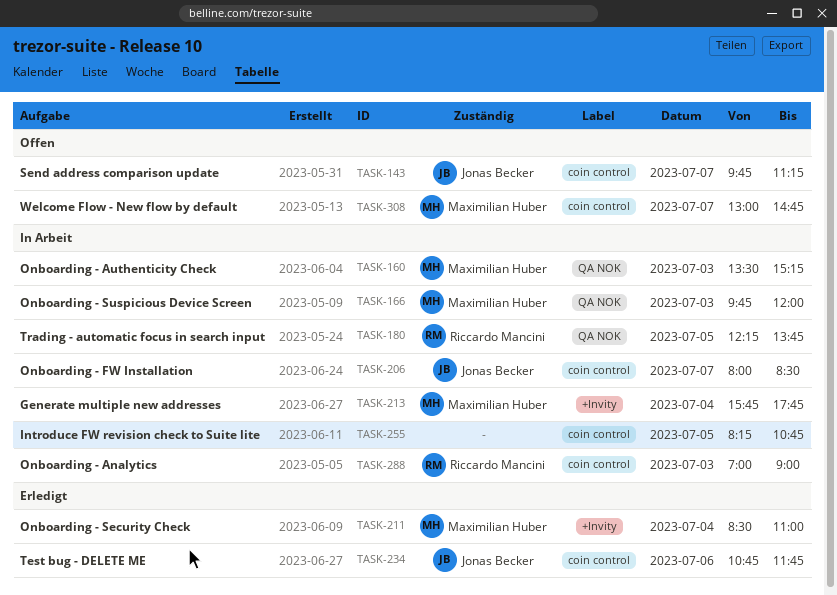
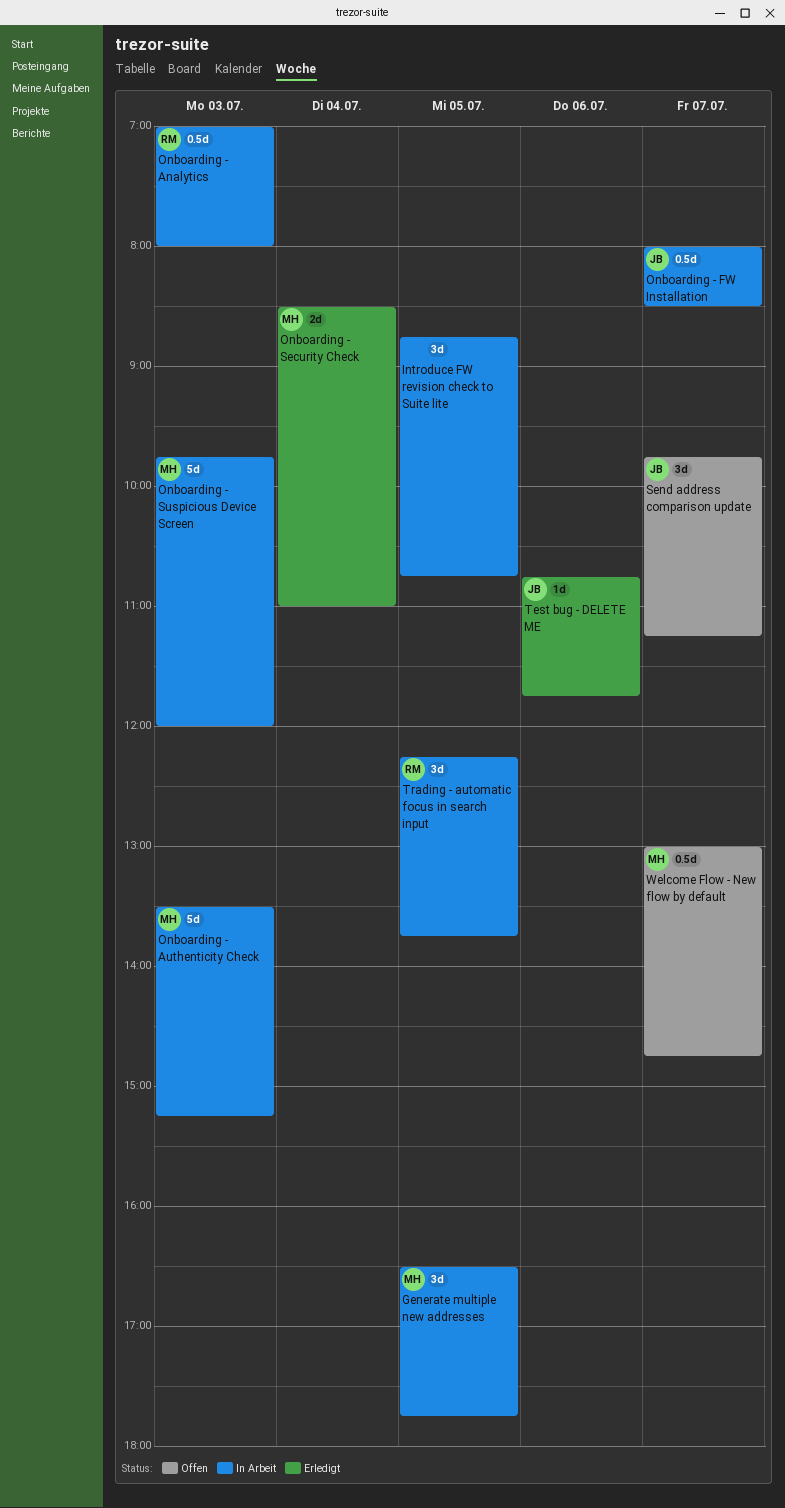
Generate multiple new addresses, day: Jul 4 -> Jul 5
Generate multiple new addresses, begins: 15:45 -> 16:30
Introduce FW revision check to Suite lite, begins: 08:15 -> 08:45
Onboarding - Analytics, ends: 09:00 -> 08:00

